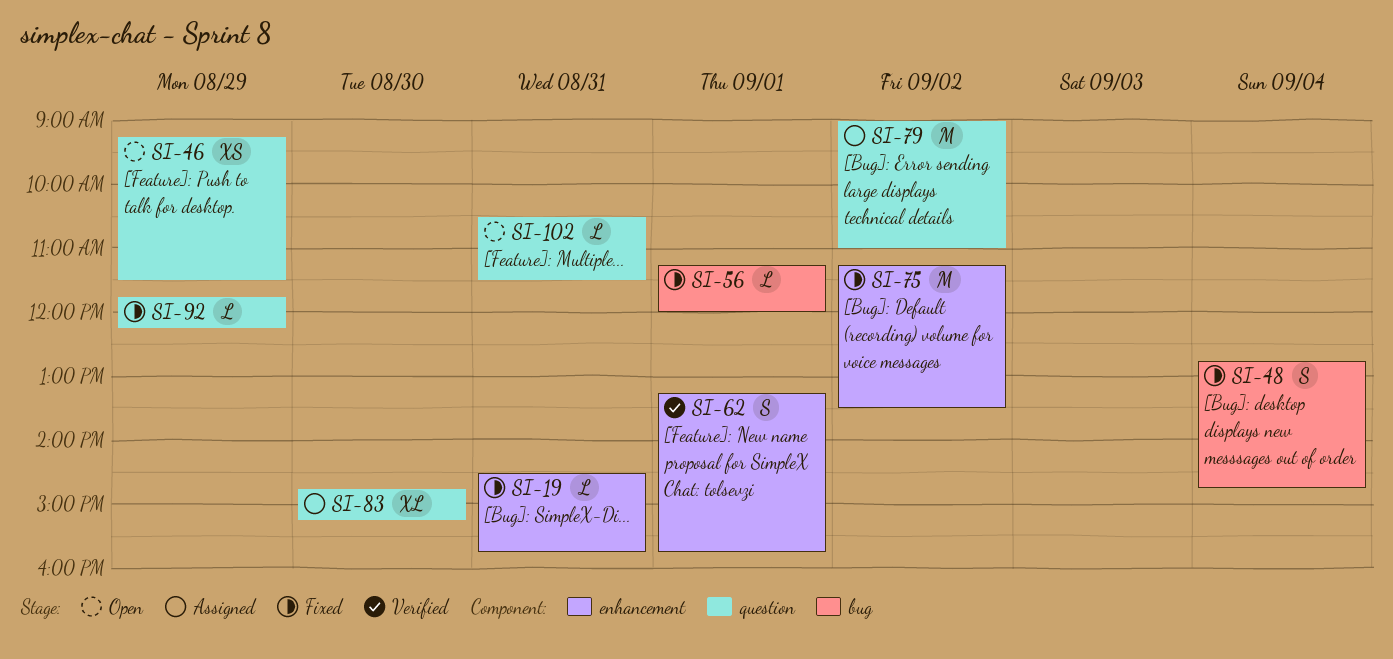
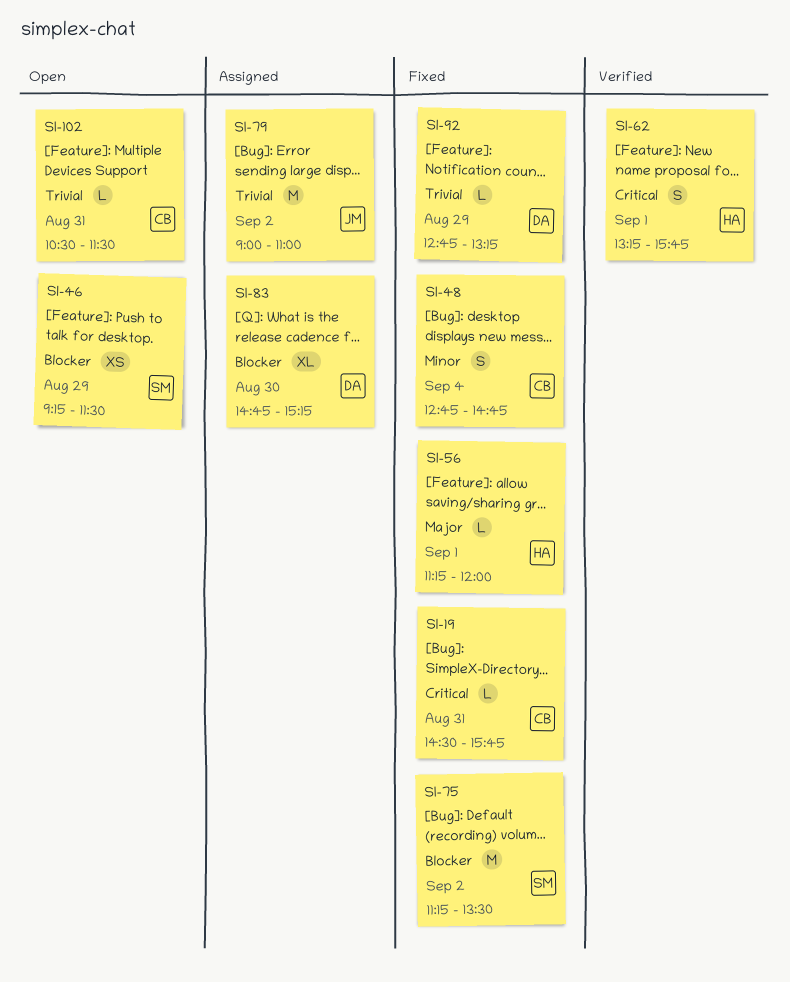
SI-92, begins: 11:45 -> 12:45
SI-92, ends: 12:15 -> 13:15

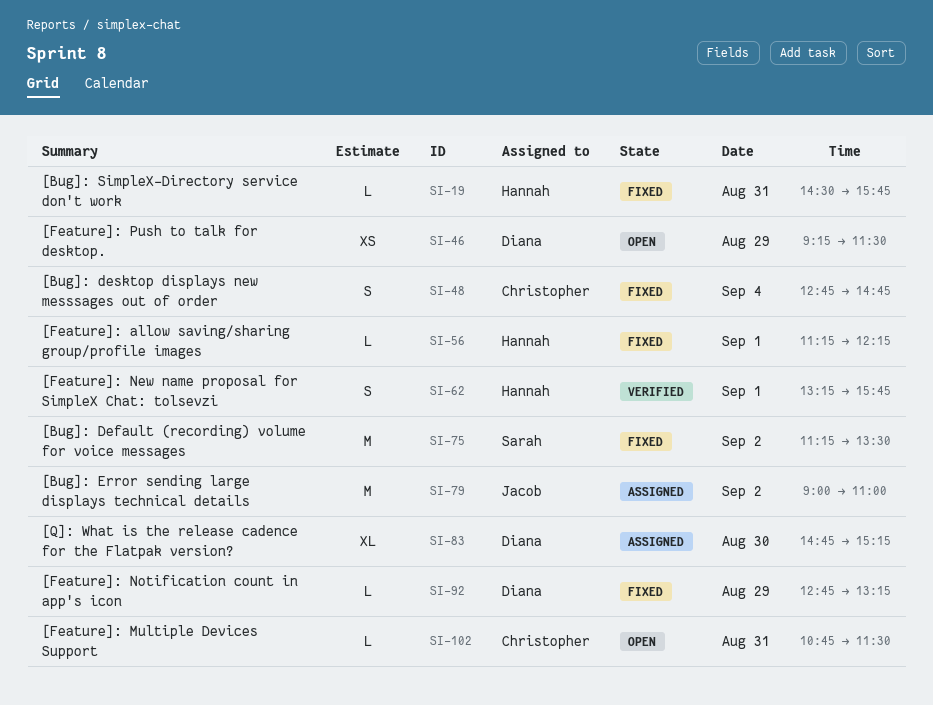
SI-19, owner: Christopher -> Hannah
SI-46, owner: Sarah -> Diana
SI-56, ends: 12:00 -> 12:15
SI-102, begins: 10:30 -> 10:45

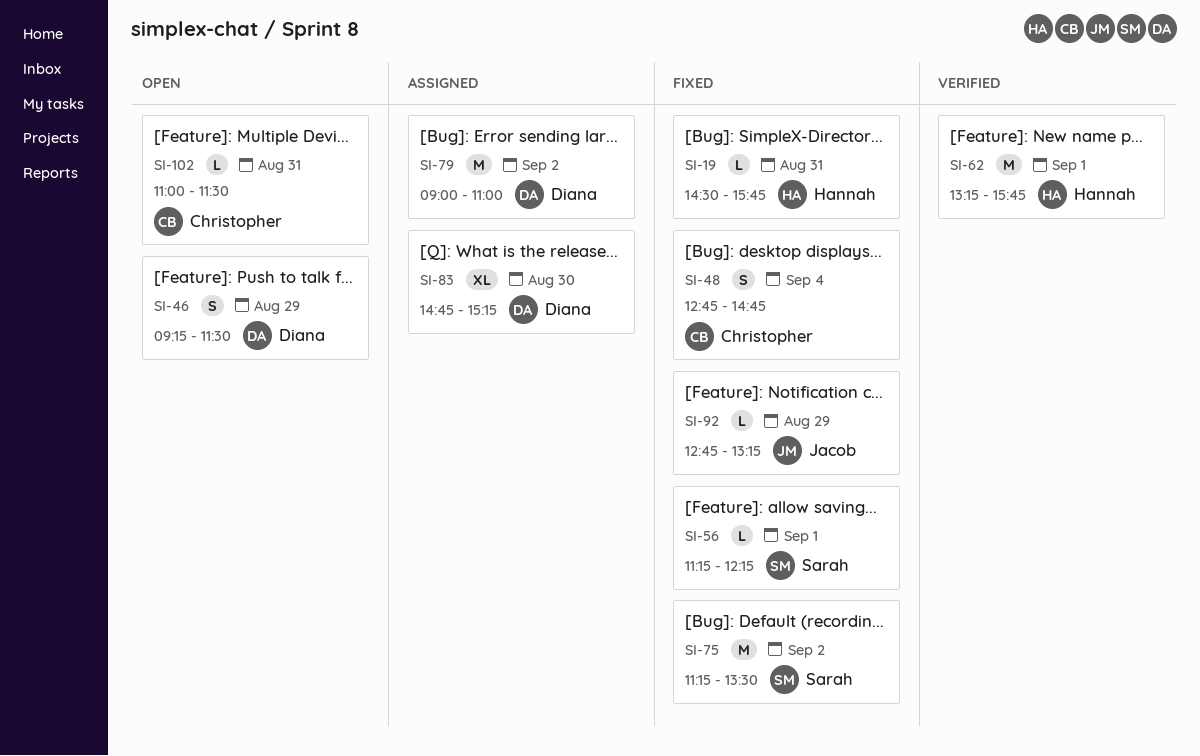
SI-46, estimate: XS -> S
SI-56, owner: Hannah -> Sarah
SI-62, estimate: S -> M
SI-79, owner: Jacob -> Diana
SI-92, owner: Diana -> Jacob
SI-102, begins: 10:45 -> 11:00

